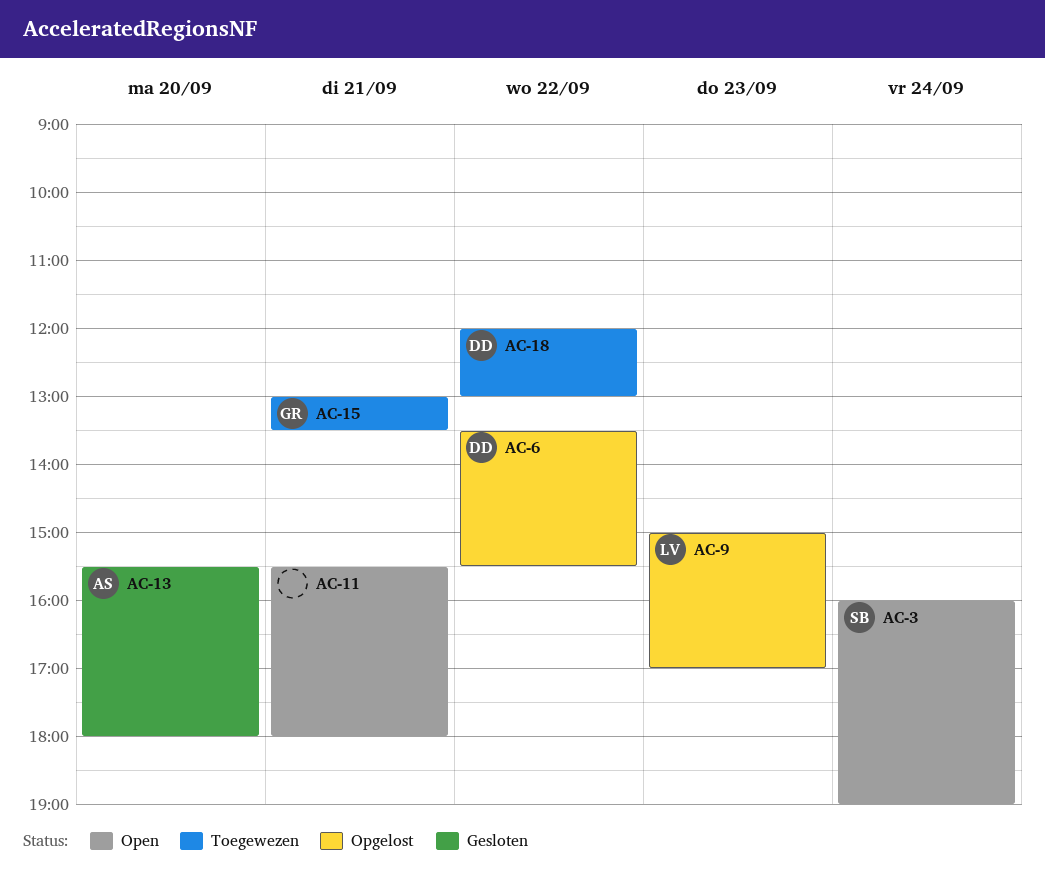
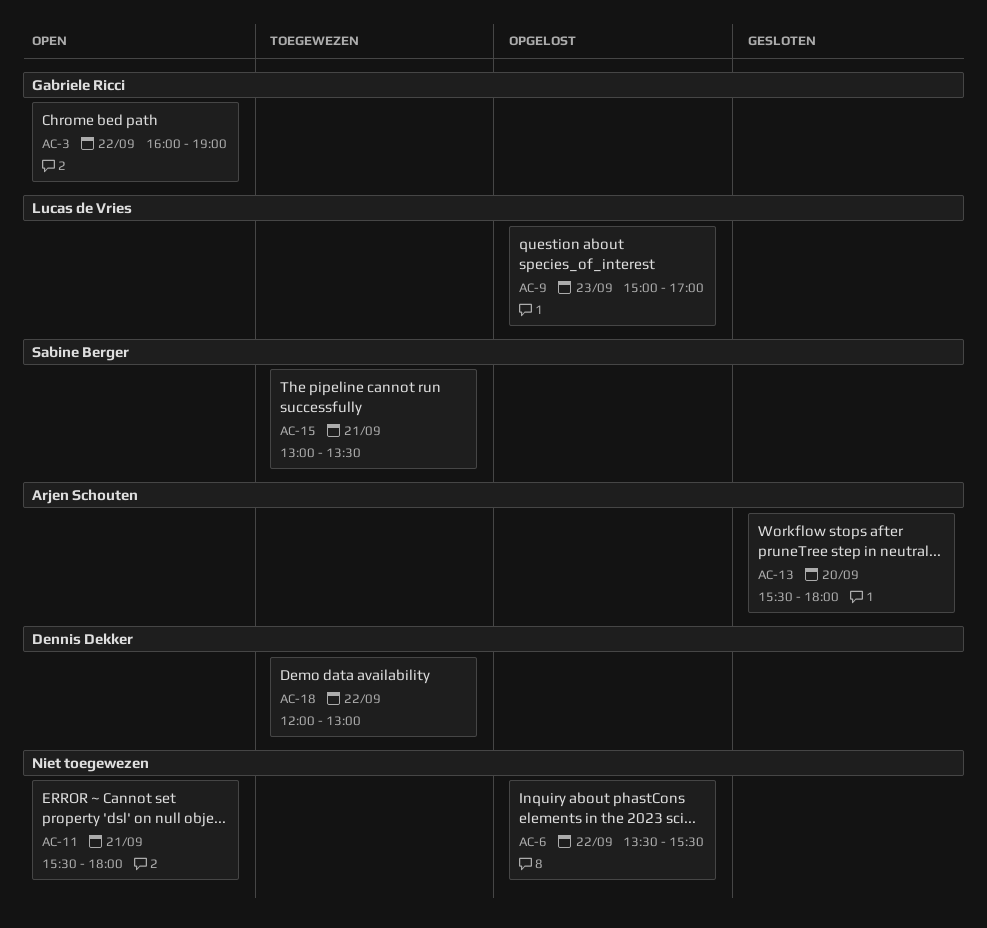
AC-3, owner: Sabine Berger -> Gabriele Ricci
AC-3, day: Sep 24 -> Sep 22
AC-6, owner: Dennis Dekker -> none
AC-15, owner: Gabriele Ricci -> Sabine Berger

